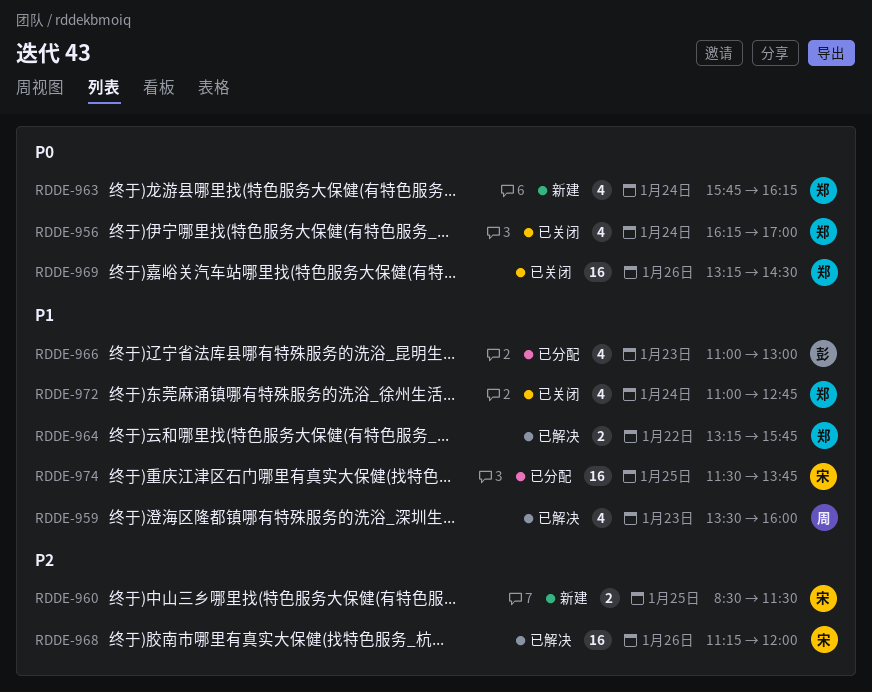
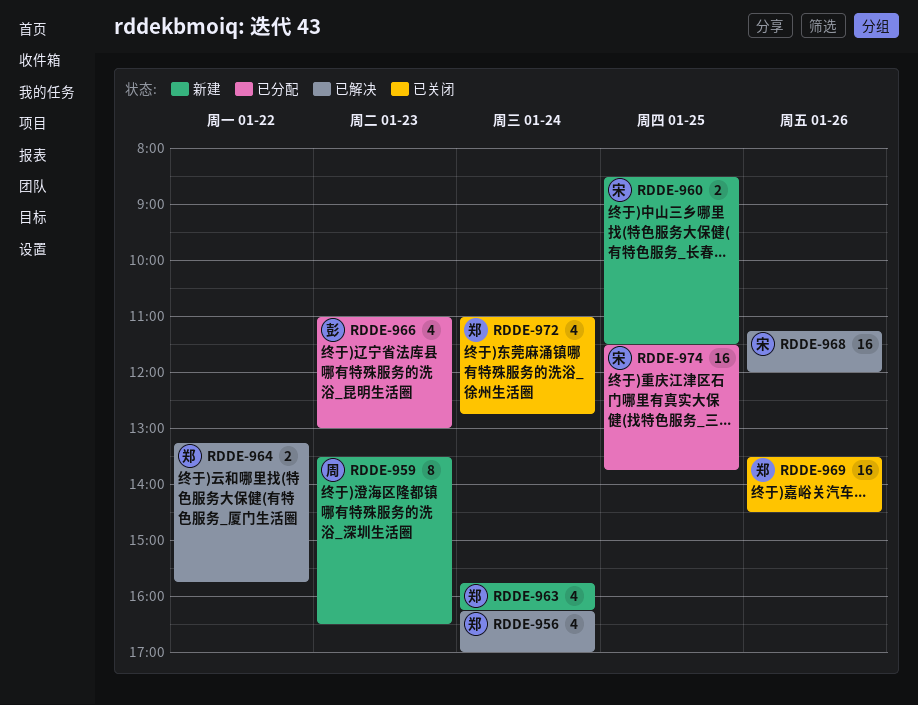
RDDE-956, status: 已关闭 -> 已解决
RDDE-959, status: 已解决 -> 新建
RDDE-959, estimate: 4 -> 8
RDDE-959, ends: 16:00 -> 16:30
RDDE-969, begins: 13:15 -> 13:30

